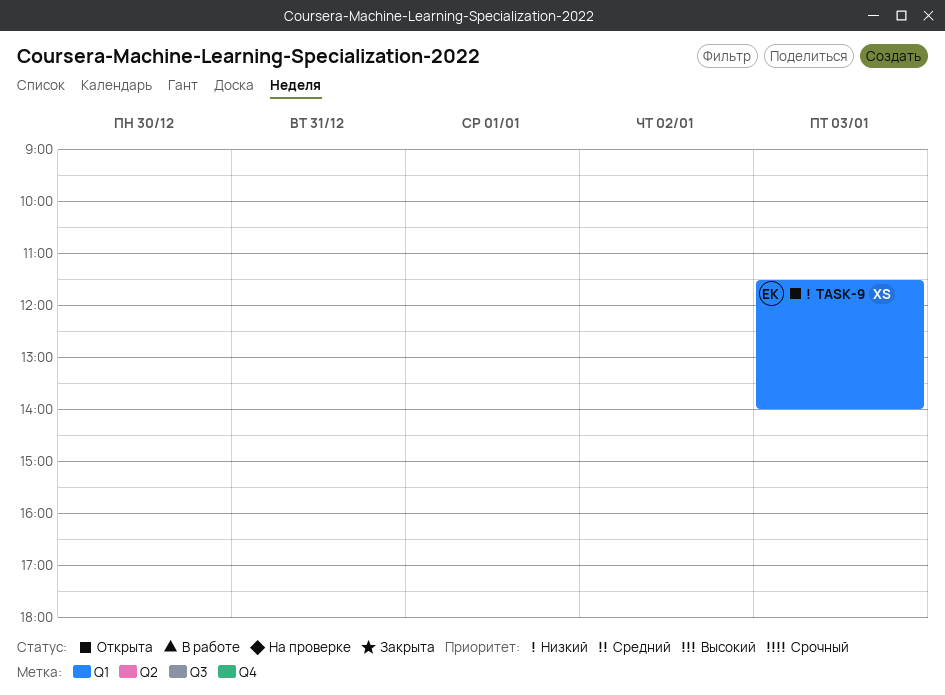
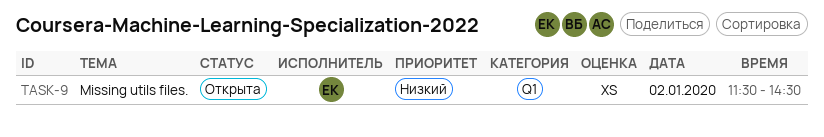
TASK-9, day: Jan 3 -> Jan 2
TASK-9, ends: 14:00 -> 14:30

